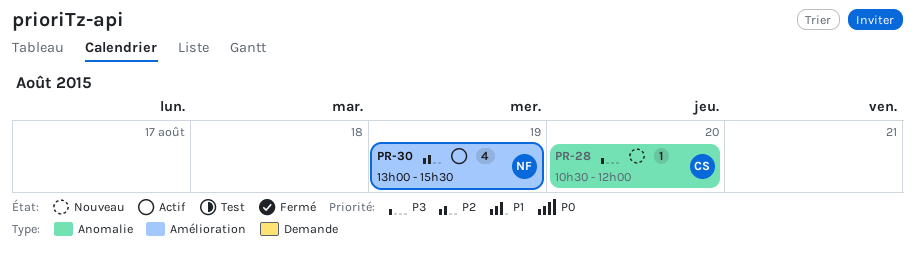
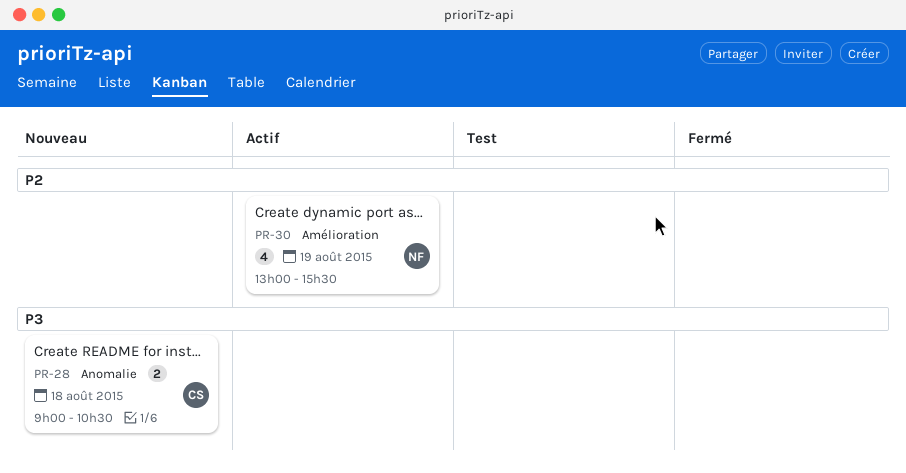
PR-28, estimate: 1 -> 2
PR-28, day: Aug 20 -> Aug 18
PR-28, begins: 10:30 -> 09:00
PR-28, ends: 12:00 -> 10:30

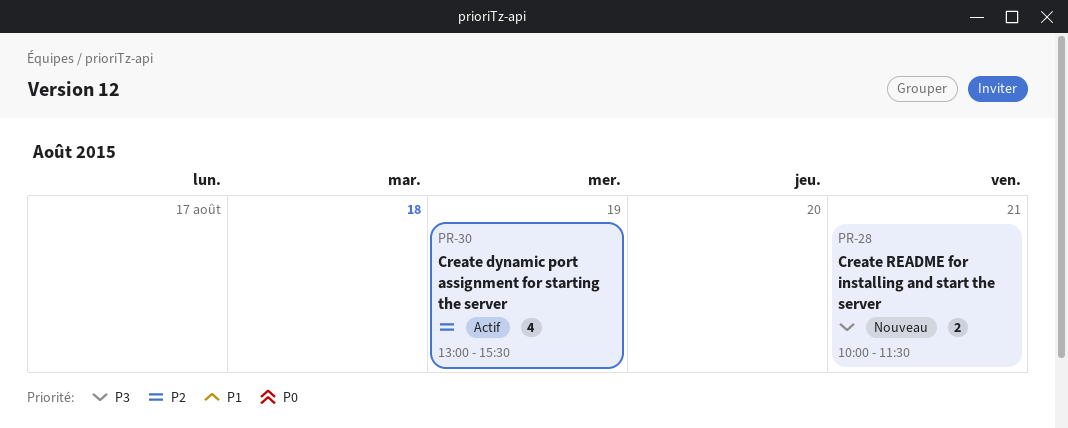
PR-28, day: Aug 18 -> Aug 21
PR-28, begins: 09:00 -> 10:00
PR-28, ends: 10:30 -> 11:30

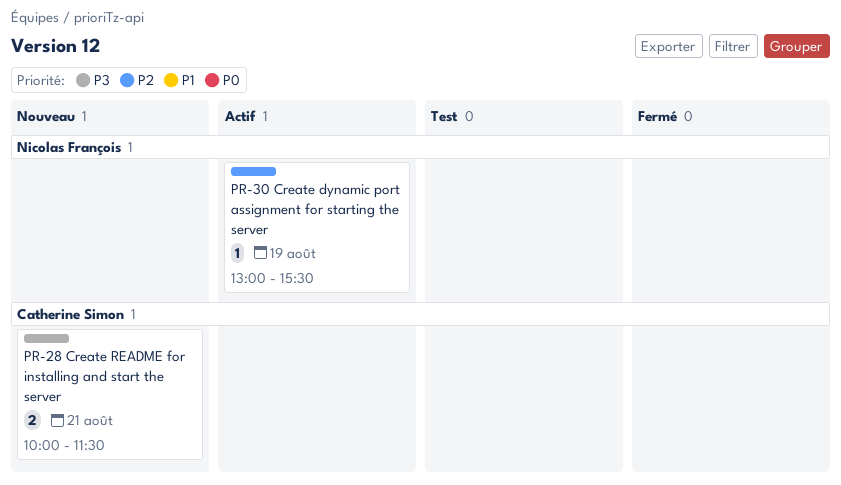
PR-30, estimate: 4 -> 1

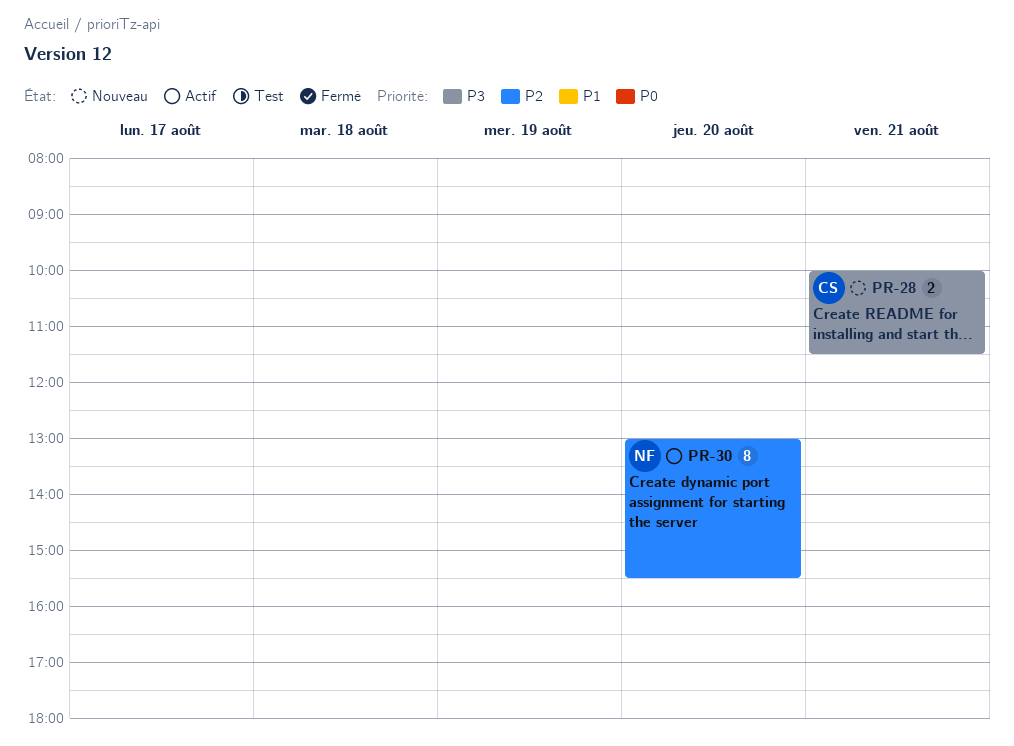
PR-30, estimate: 1 -> 8
PR-30, day: Aug 19 -> Aug 20

